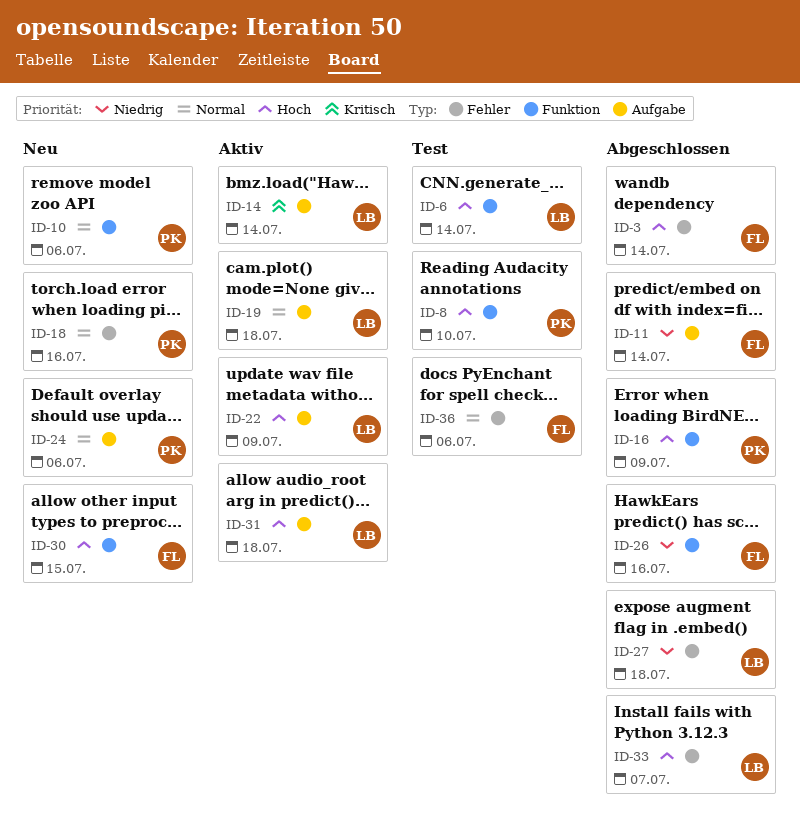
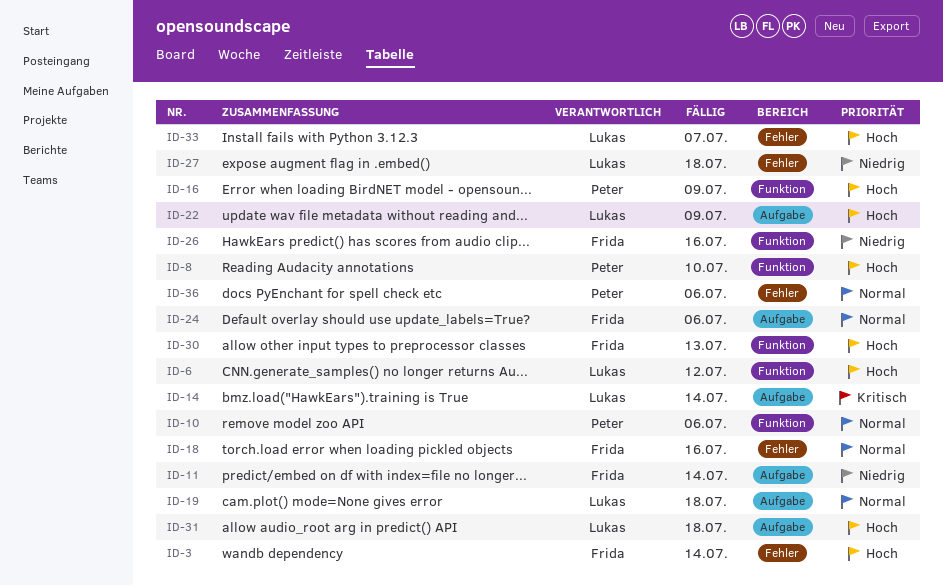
ID-6, due: Jul 14 -> Jul 12
ID-18, owner: Peter -> Frida
ID-24, owner: Peter -> Frida
ID-30, due: Jul 15 -> Jul 13
ID-36, owner: Frida -> Peter

